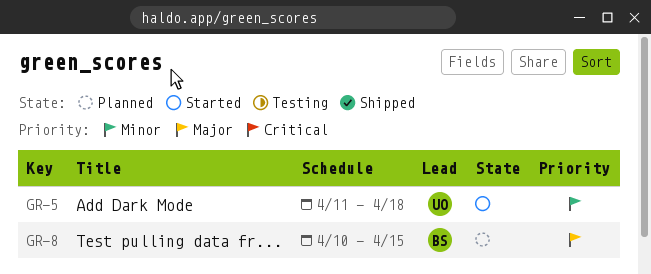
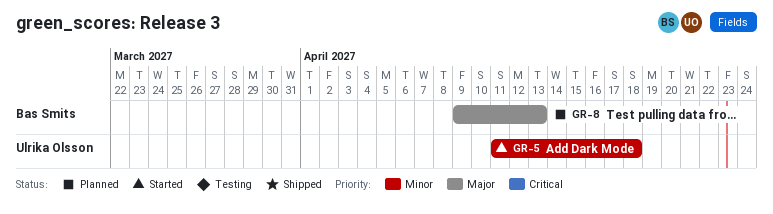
GR-8, start: Apr 10 -> Apr 9
GR-8, due: Apr 15 -> Apr 13

